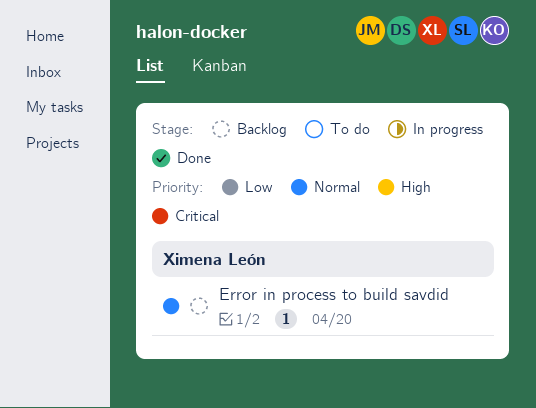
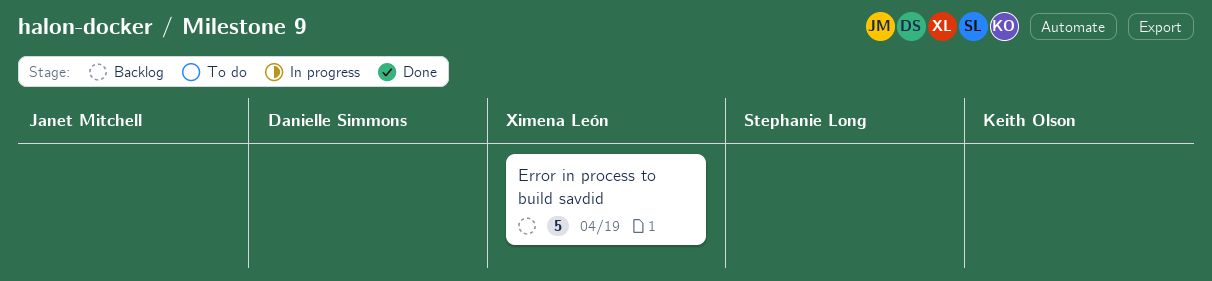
Error in process to build savdid, estimate: 1 -> 5
Error in process to build savdid, due: Apr 20 -> Apr 19

